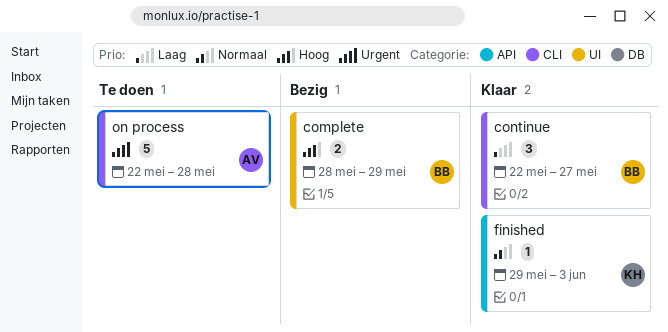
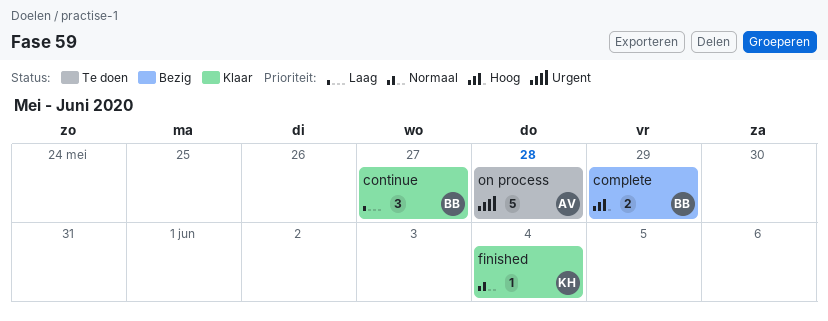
finished, due: Jun 3 -> Jun 4

